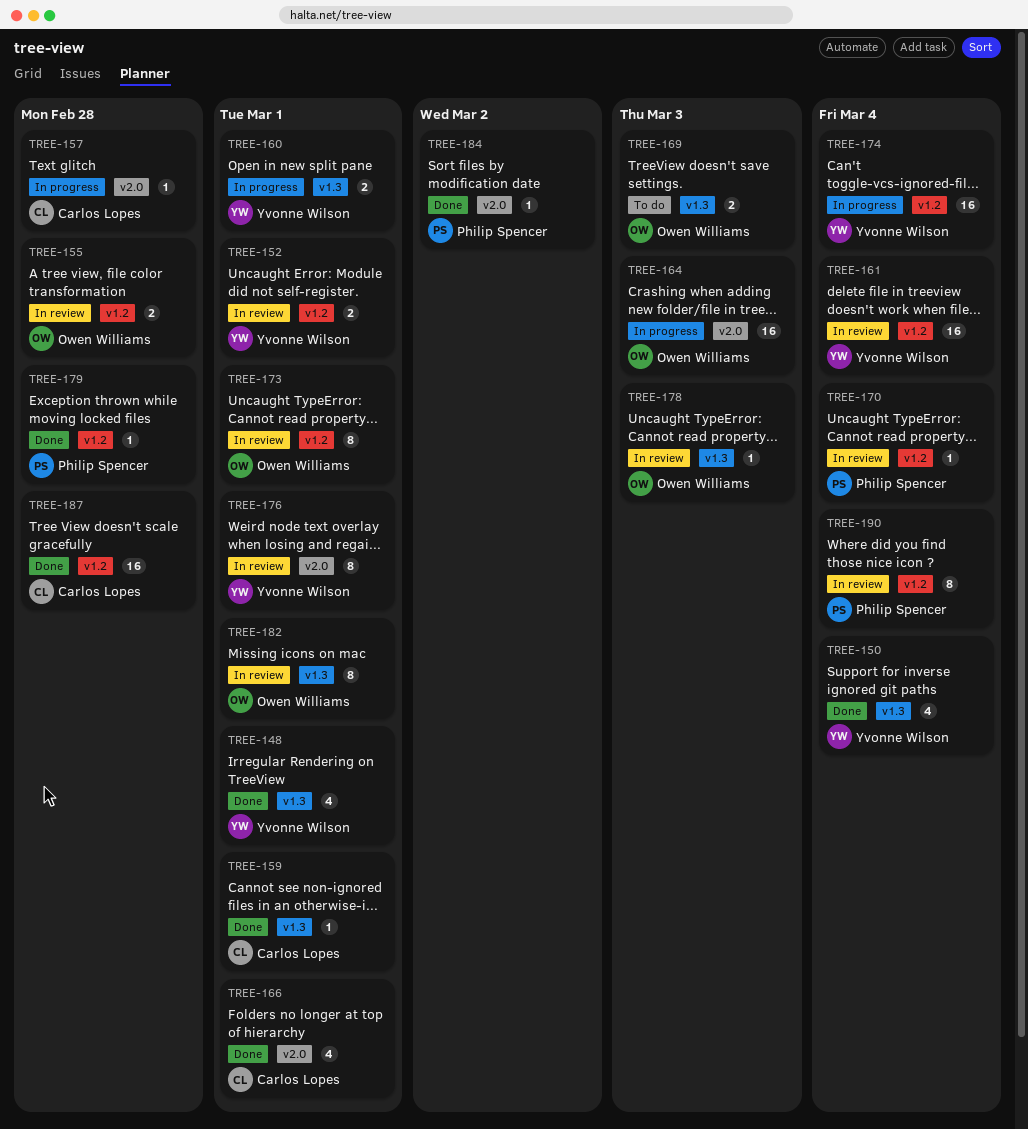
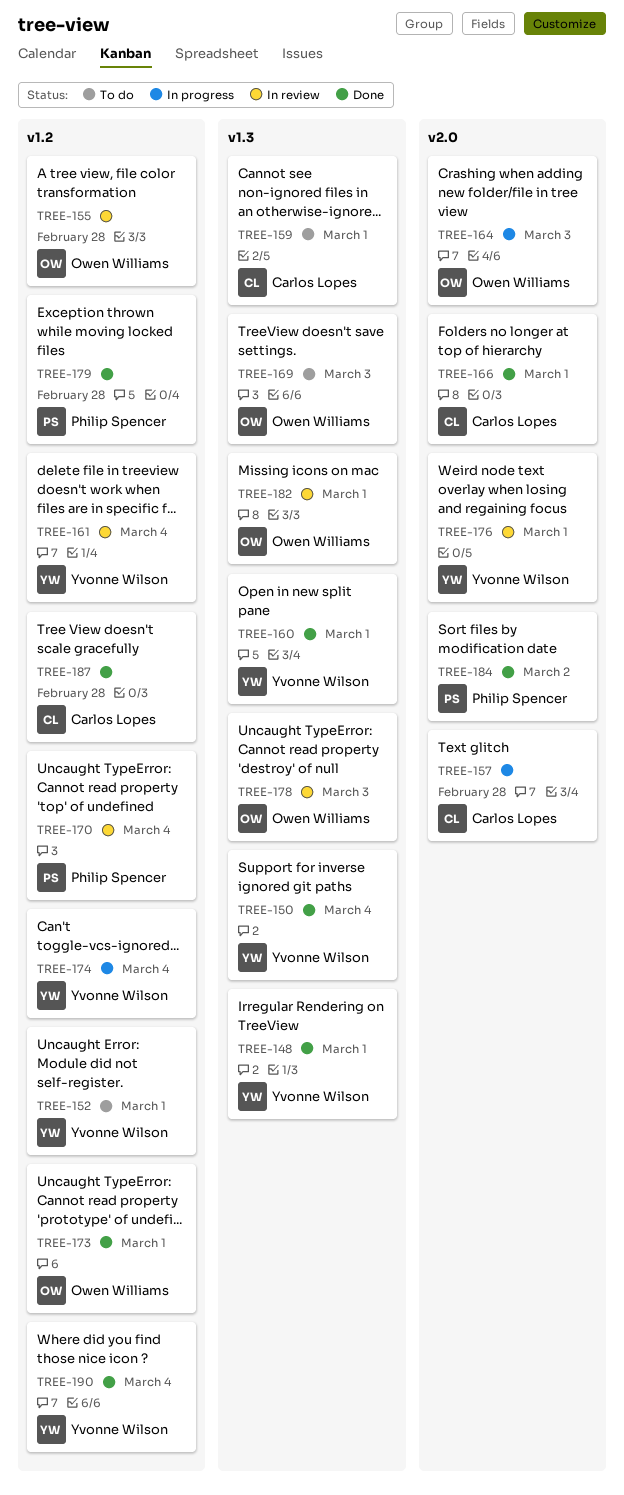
TREE-152, status: In review -> To do
TREE-159, status: Done -> To do
TREE-160, status: In progress -> Done
TREE-173, status: In review -> Done
TREE-190, status: In review -> Done
TREE-190, owner: Philip Spencer -> Yvonne Wilson

